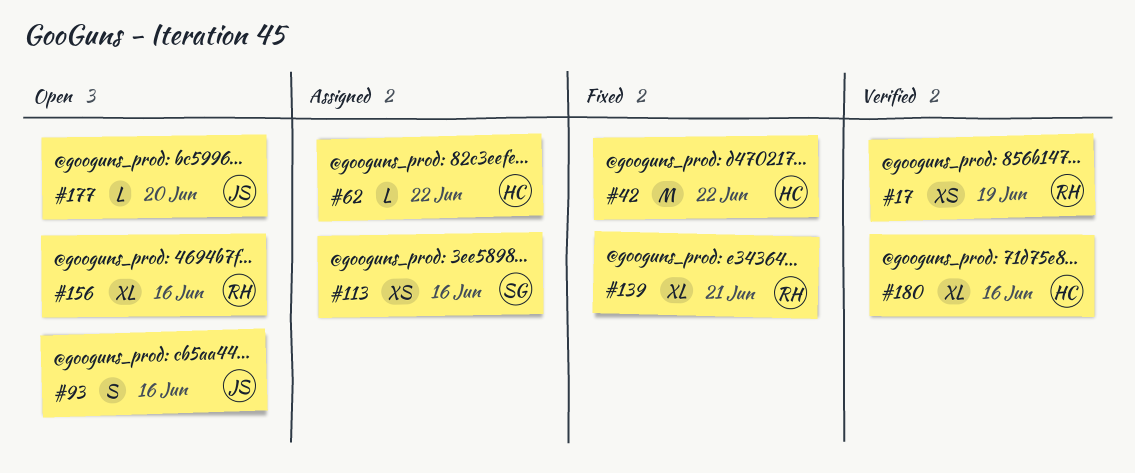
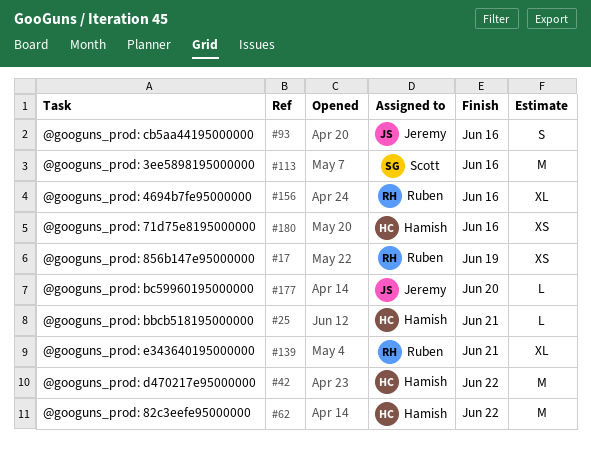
#25: none -> present
#62, estimate: L -> M
#113, estimate: XS -> M
#180, estimate: XL -> XS

